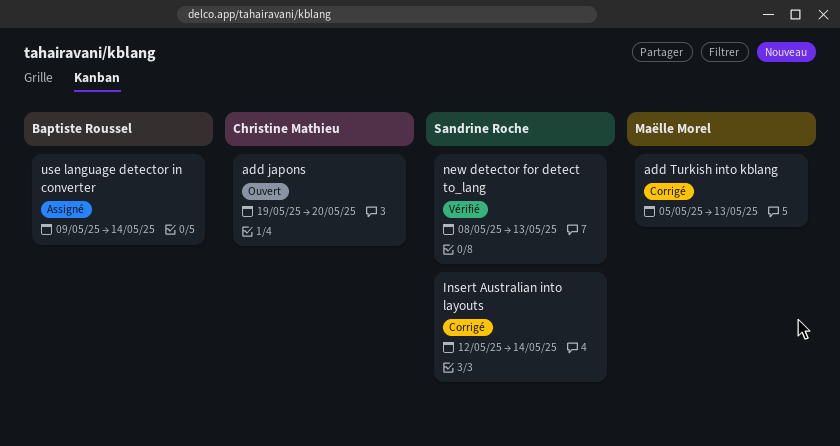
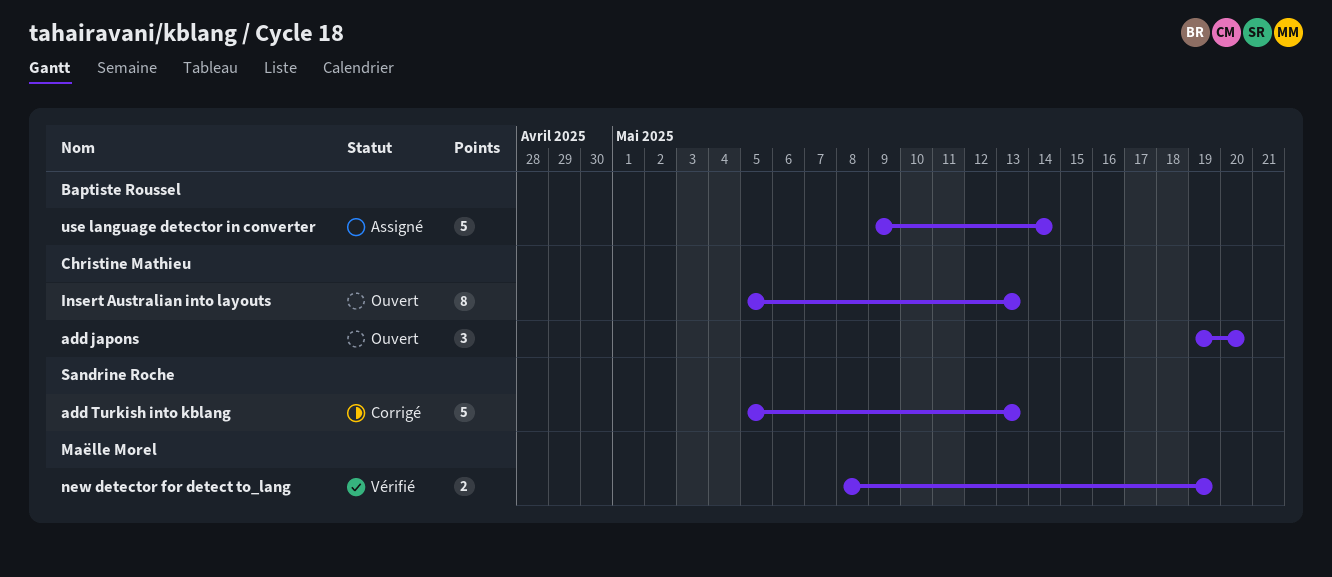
add Turkish into kblang, owner: Maëlle Morel -> Sandrine Roche
Insert Australian into layouts, status: Corrigé -> Ouvert
Insert Australian into layouts, owner: Sandrine Roche -> Christine Mathieu
Insert Australian into layouts, start: May 12 -> May 5
Insert Australian into layouts, due: May 14 -> May 13
new detector for detect to_lang, owner: Sandrine Roche -> Maëlle Morel
new detector for detect to_lang, due: May 13 -> May 19

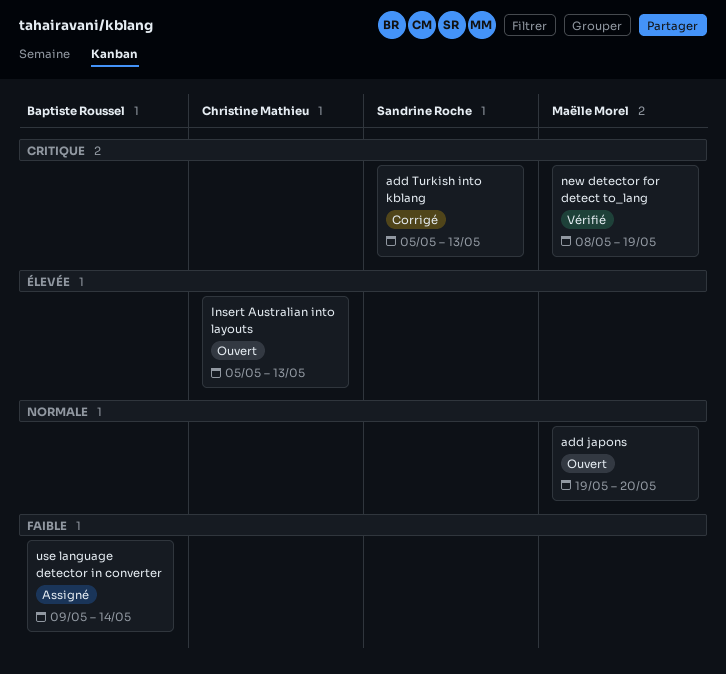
add japons, owner: Christine Mathieu -> Maëlle Morel

